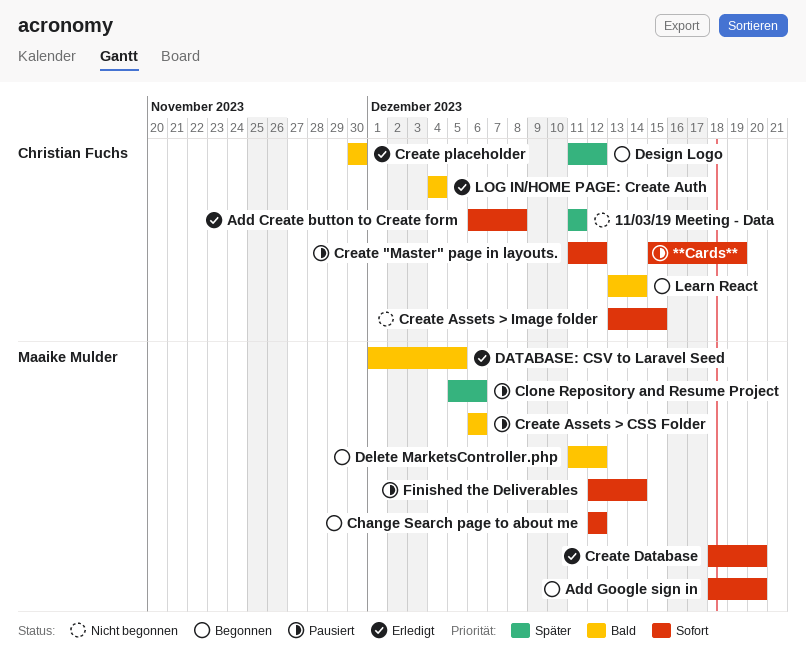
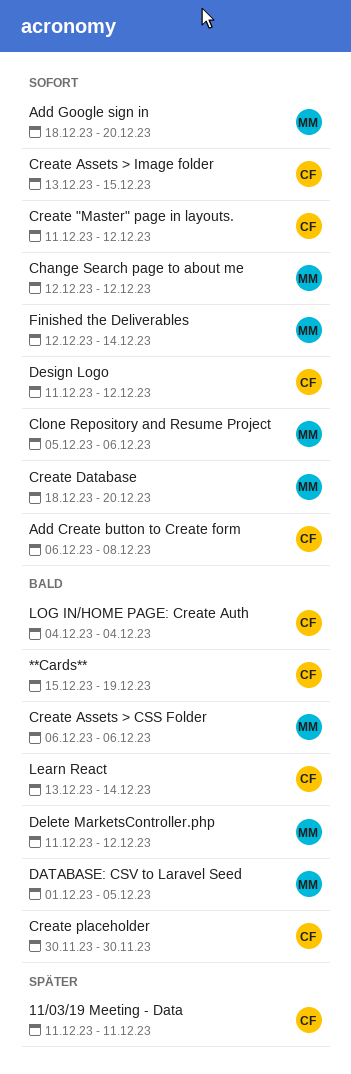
**Cards**, priority: Sofort -> Bald
Clone Repository and Resume Project, priority: Später -> Sofort
Design Logo, priority: Später -> Sofort

